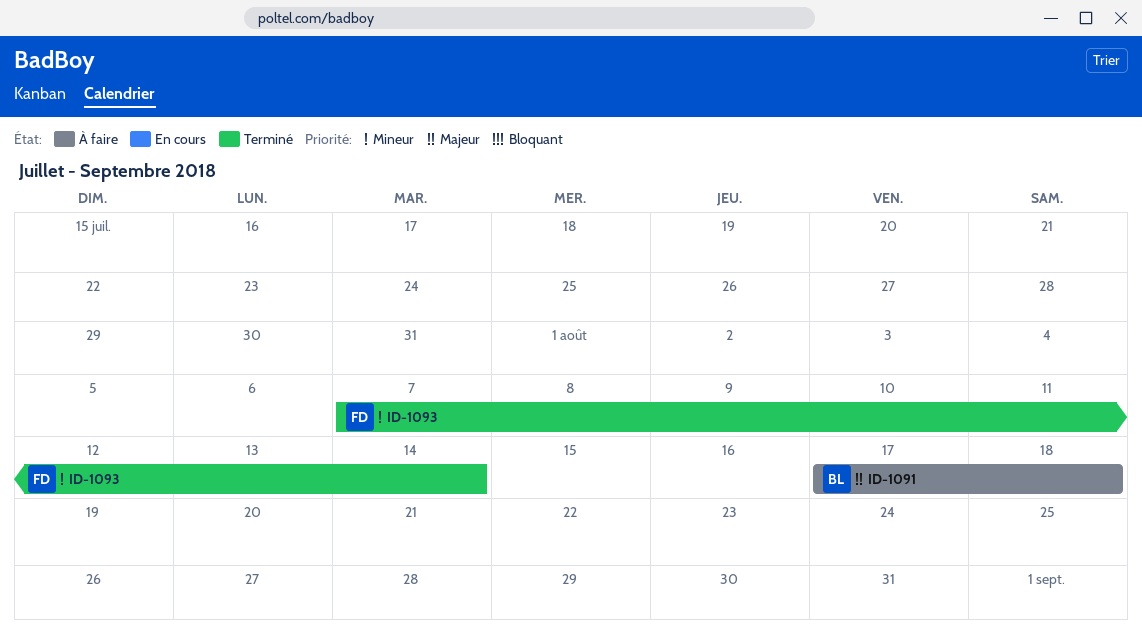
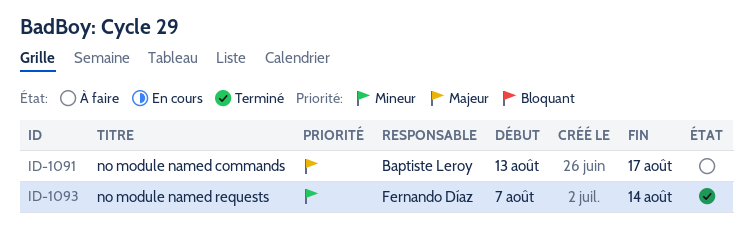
ID-1091, start: Aug 17 -> Aug 13
ID-1091, due: Aug 18 -> Aug 17

